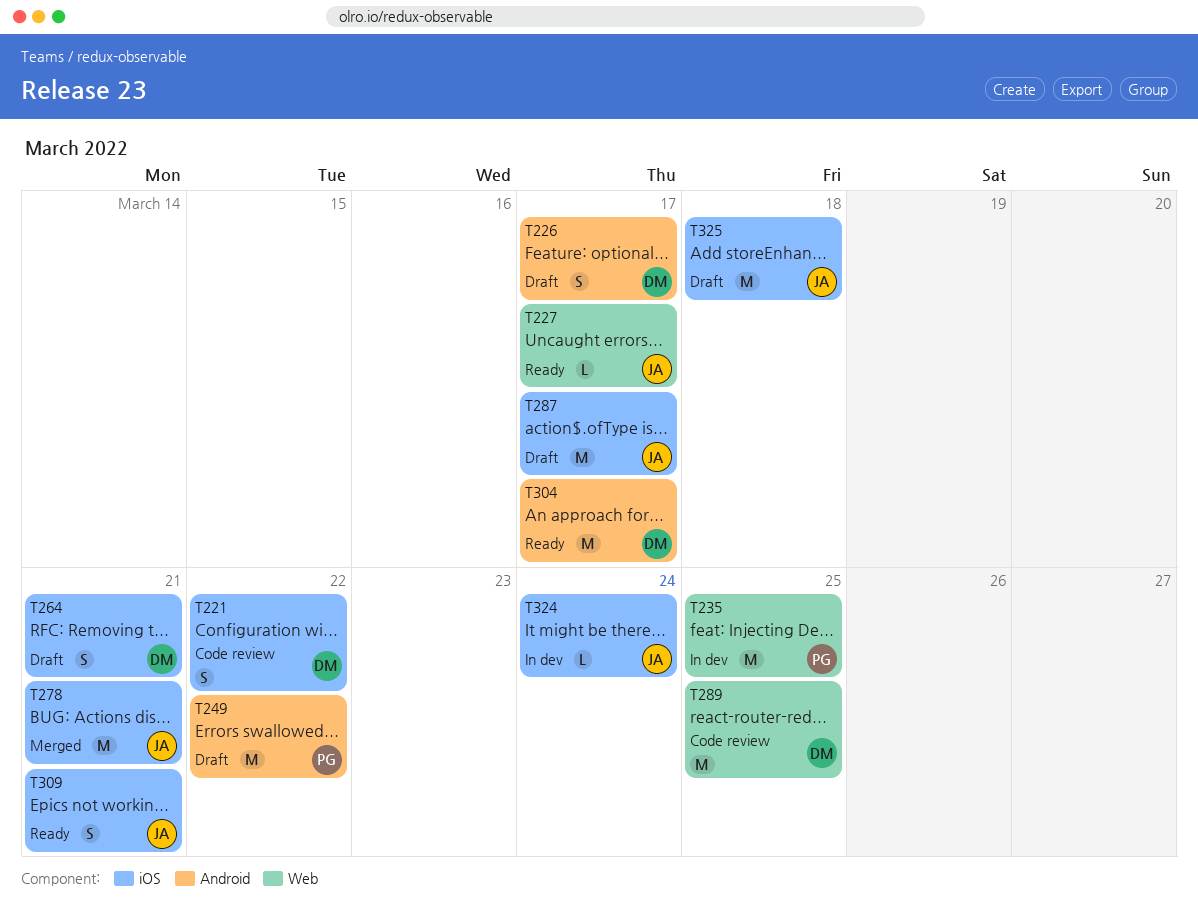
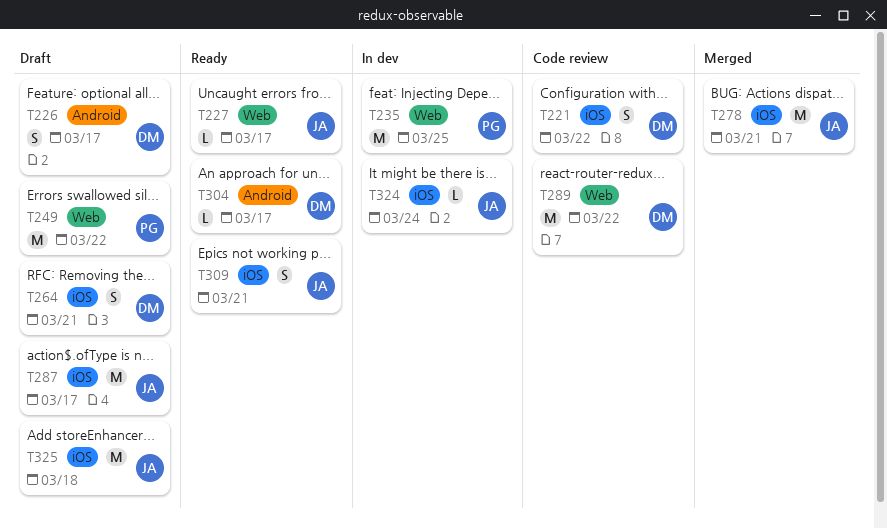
T249, label: Android -> Web
T289, due: Mar 25 -> Mar 22
T304, estimate: M -> L

